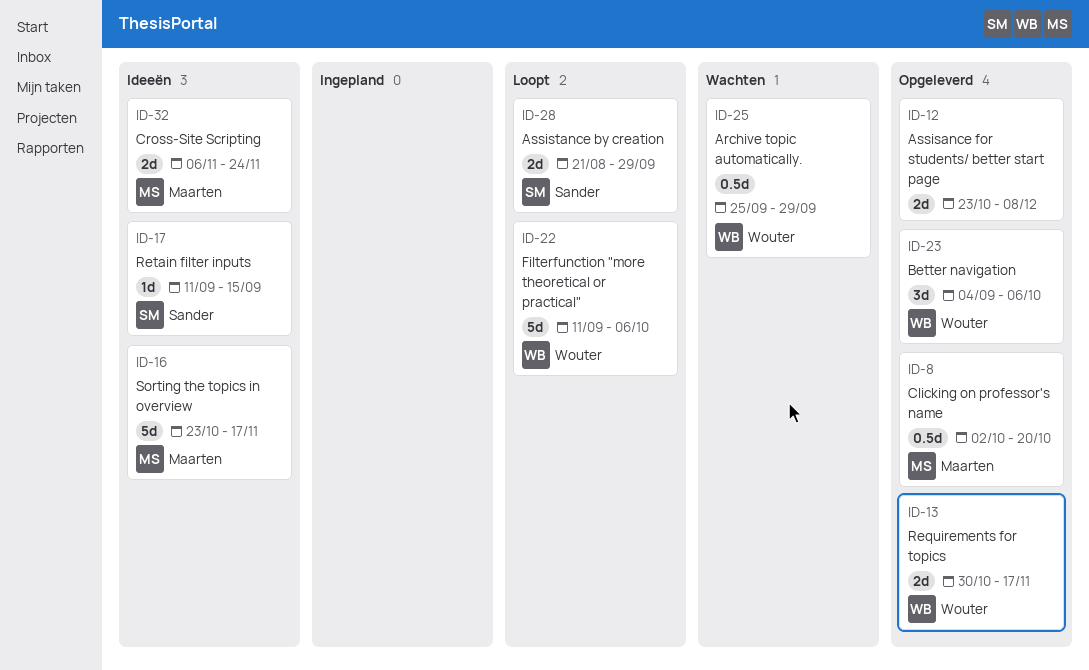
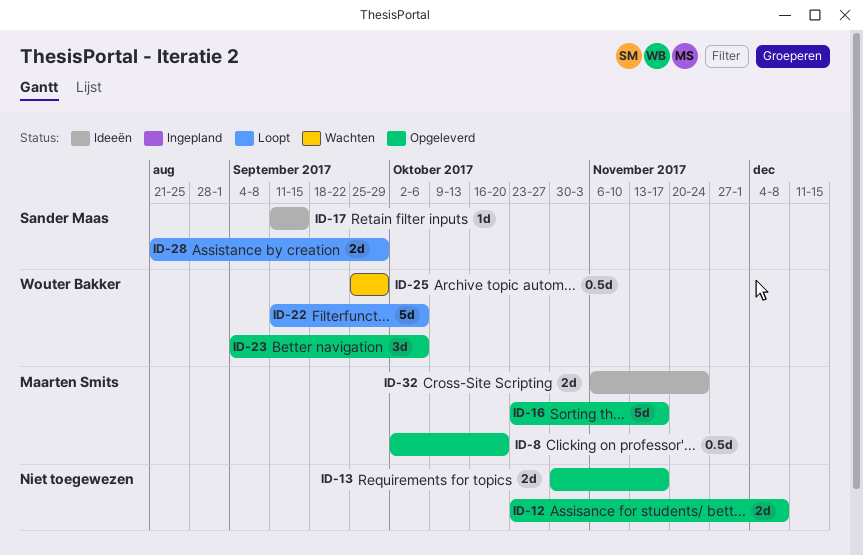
ID-13, owner: Wouter Bakker -> none
ID-16, status: Ideeën -> Opgeleverd

